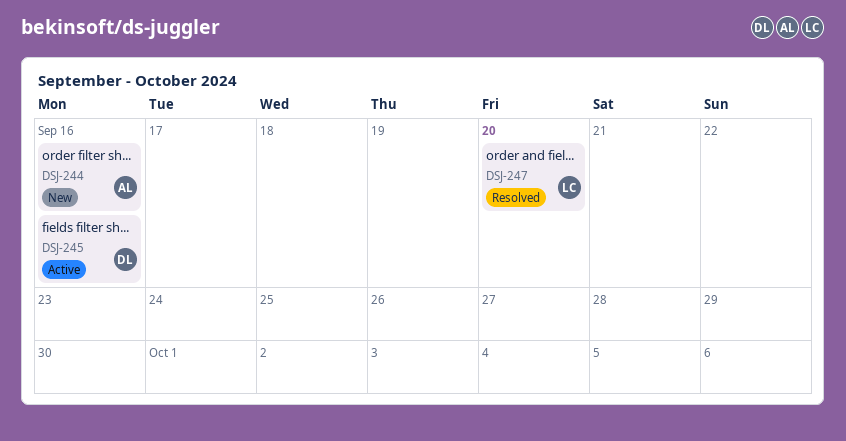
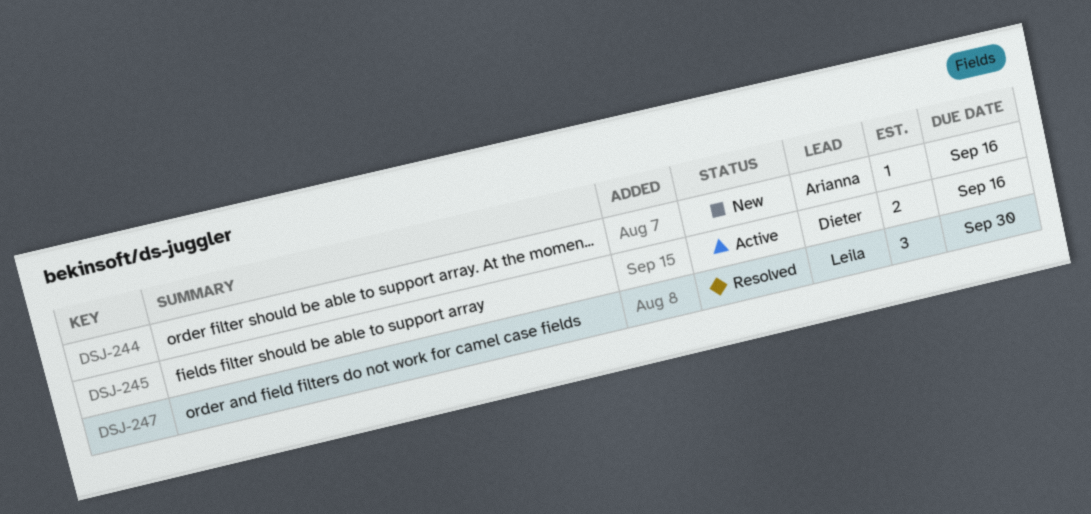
DSJ-247, due: Sep 20 -> Sep 30

